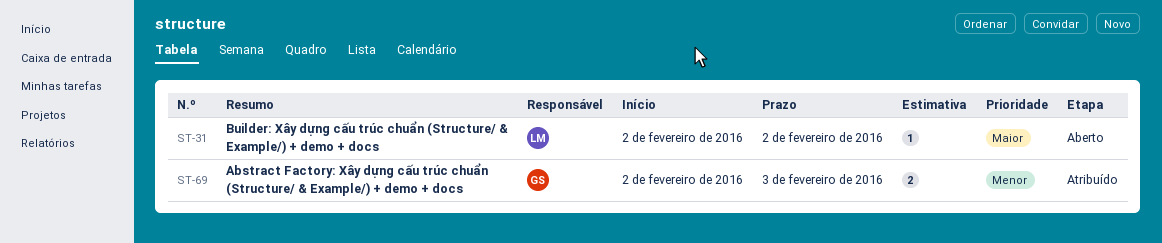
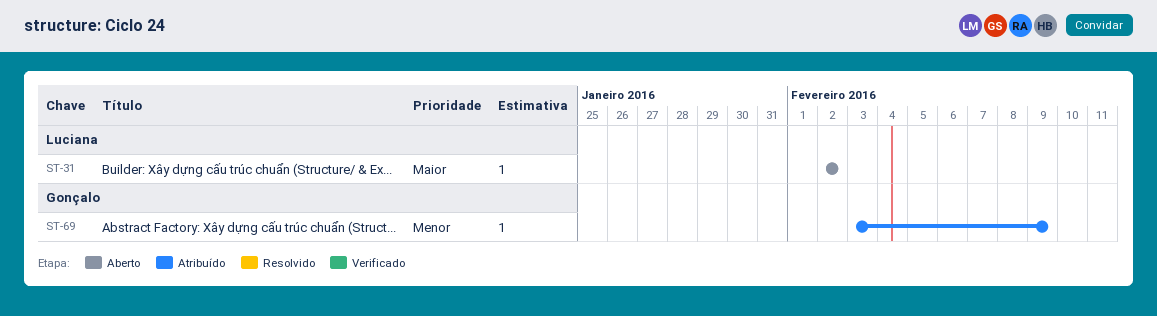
ST-69, estimate: 2 -> 1
ST-69, start: Feb 2 -> Feb 3
ST-69, due: Feb 3 -> Feb 9

